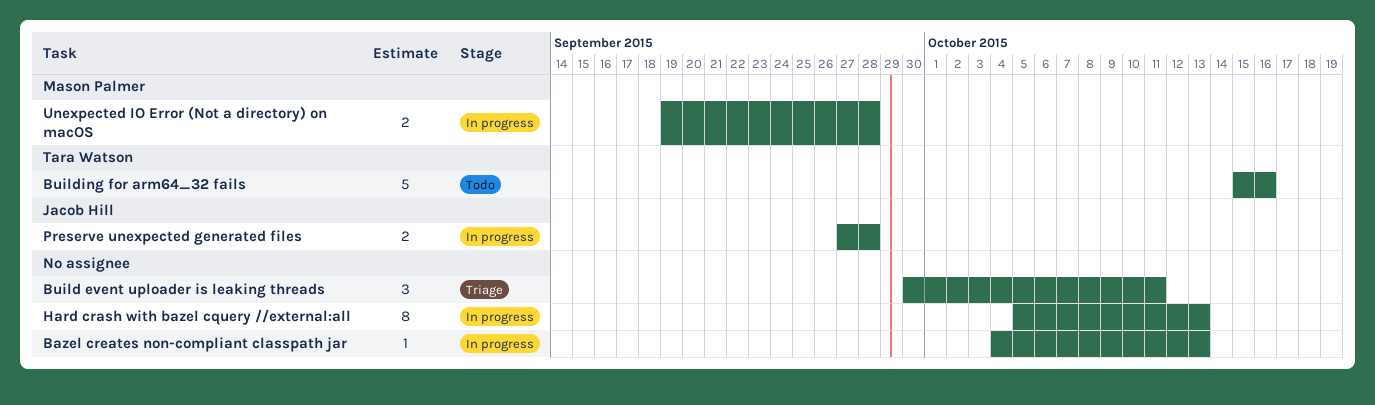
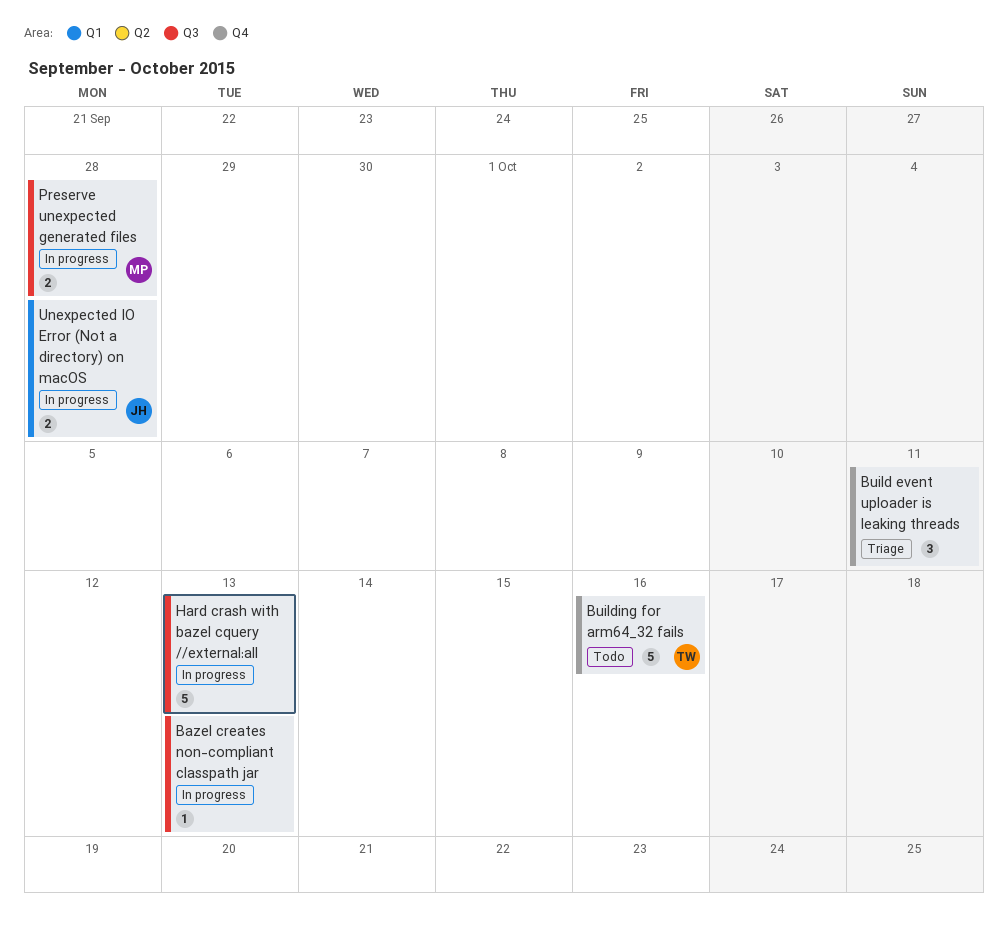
Hard crash with bazel cquery //external:all, estimate: 8 -> 5
Preserve unexpected generated files, owner: Jacob Hill -> Mason Palmer
Unexpected IO Error (Not a directory) on macOS, owner: Mason Palmer -> Jacob Hill

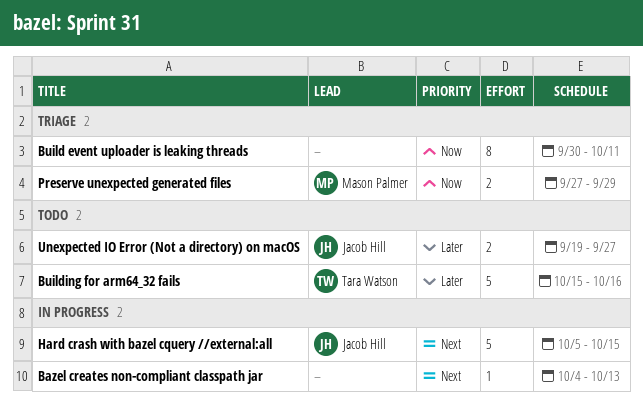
Build event uploader is leaking threads, estimate: 3 -> 8
Hard crash with bazel cquery //external:all, owner: none -> Jacob Hill
Hard crash with bazel cquery //external:all, due: Oct 13 -> Oct 15
Preserve unexpected generated files, status: In progress -> Triage
Preserve unexpected generated files, due: Sep 28 -> Sep 29
Unexpected IO Error (Not a directory) on macOS, status: In progress -> Todo
Unexpected IO Error (Not a directory) on macOS, due: Sep 28 -> Sep 27

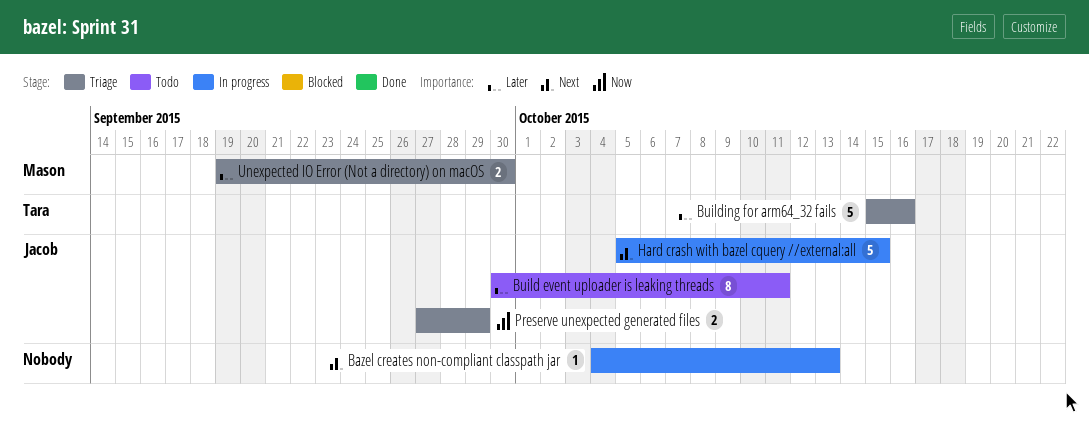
Build event uploader is leaking threads, status: Triage -> Todo
Build event uploader is leaking threads, owner: none -> Jacob Hill
Build event uploader is leaking threads, priority: Now -> Later
Building for arm64_32 fails, status: Todo -> Triage
Preserve unexpected generated files, owner: Mason Palmer -> Jacob Hill
Unexpected IO Error (Not a directory) on macOS, status: Todo -> Triage
Unexpected IO Error (Not a directory) on macOS, owner: Jacob Hill -> Mason Palmer
Unexpected IO Error (Not a directory) on macOS, due: Sep 27 -> Sep 30

